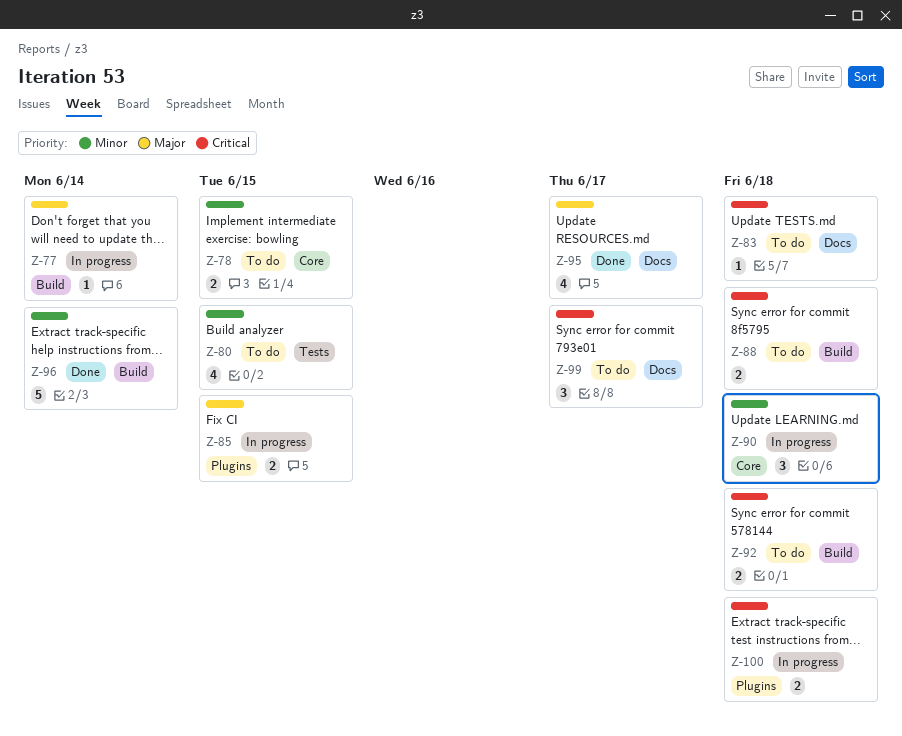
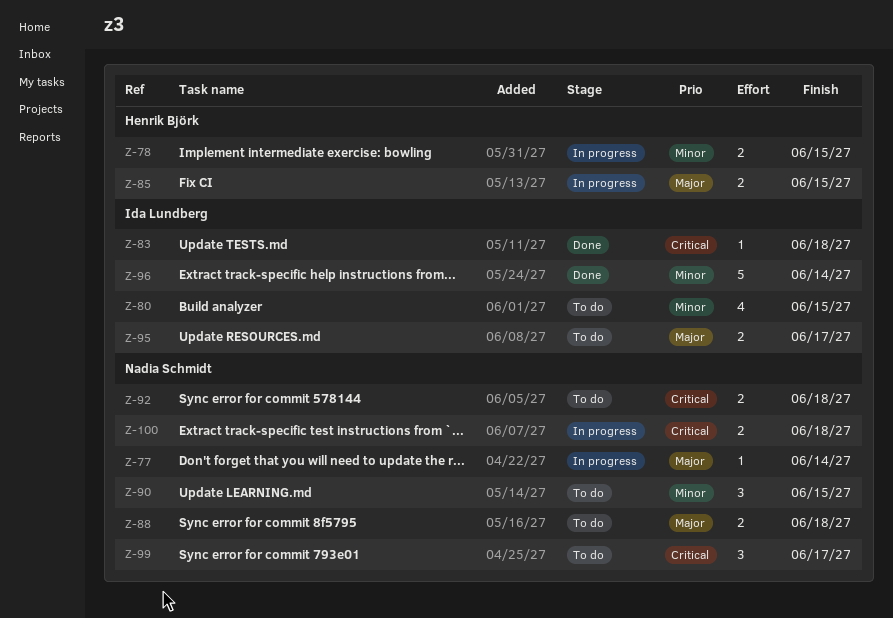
Z-78, status: To do -> In progress
Z-83, status: To do -> Done
Z-88, priority: Critical -> Major
Z-90, status: In progress -> To do
Z-90, due: Jun 18 -> Jun 15
Z-95, status: Done -> To do
Z-95, estimate: 4 -> 2

